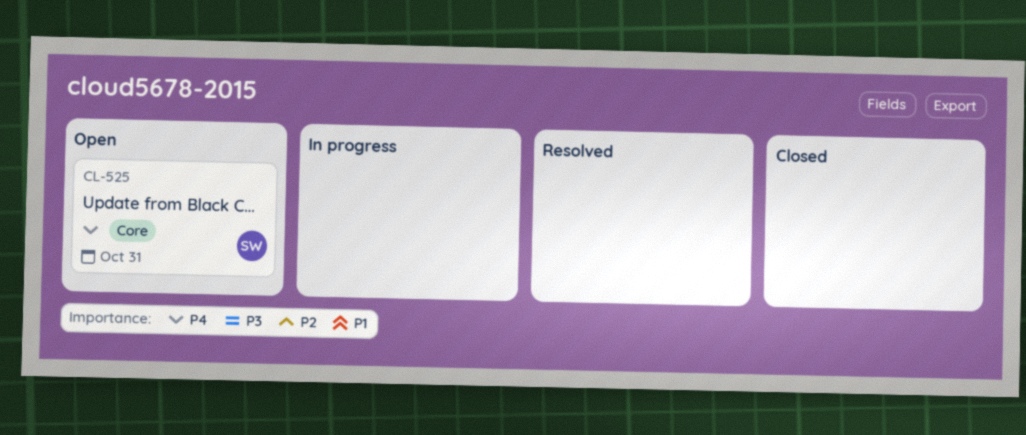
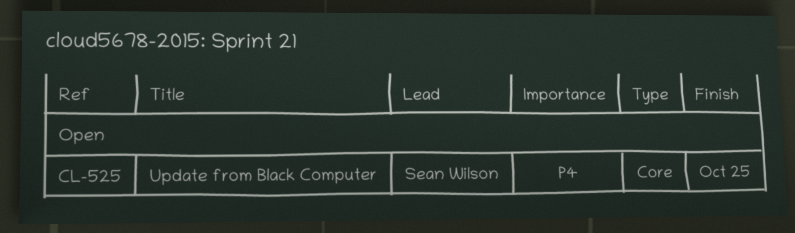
CL-525, due: Oct 31 -> Oct 25

